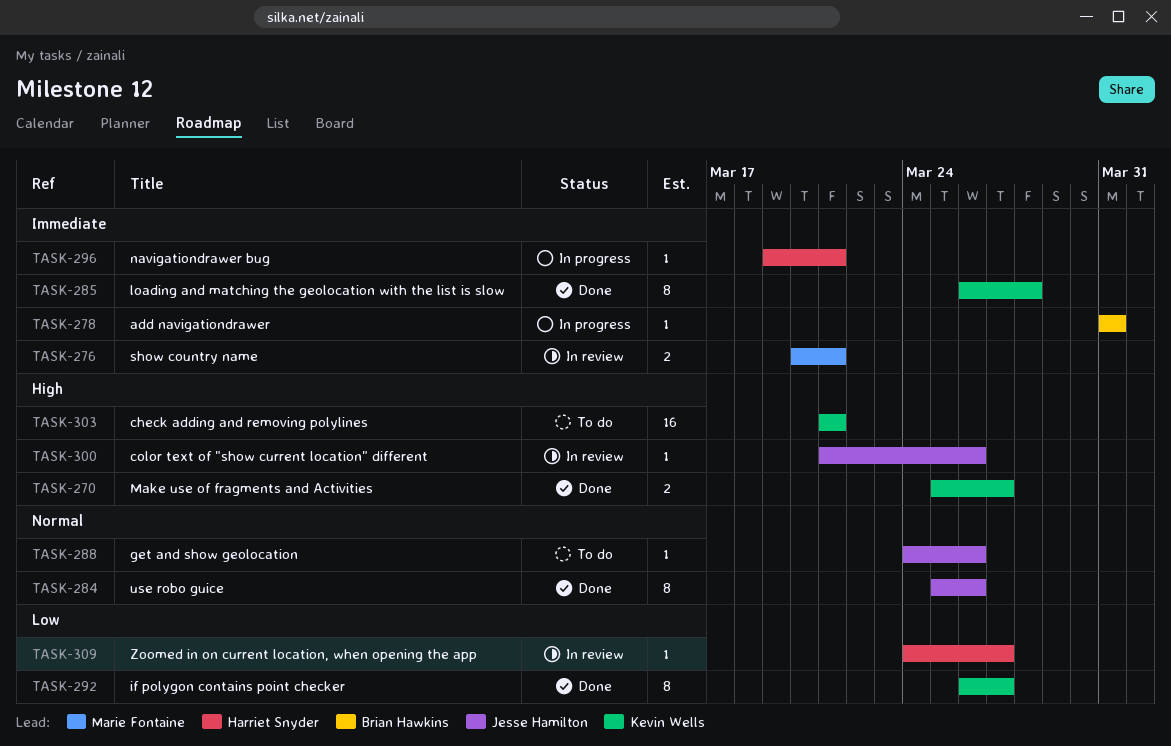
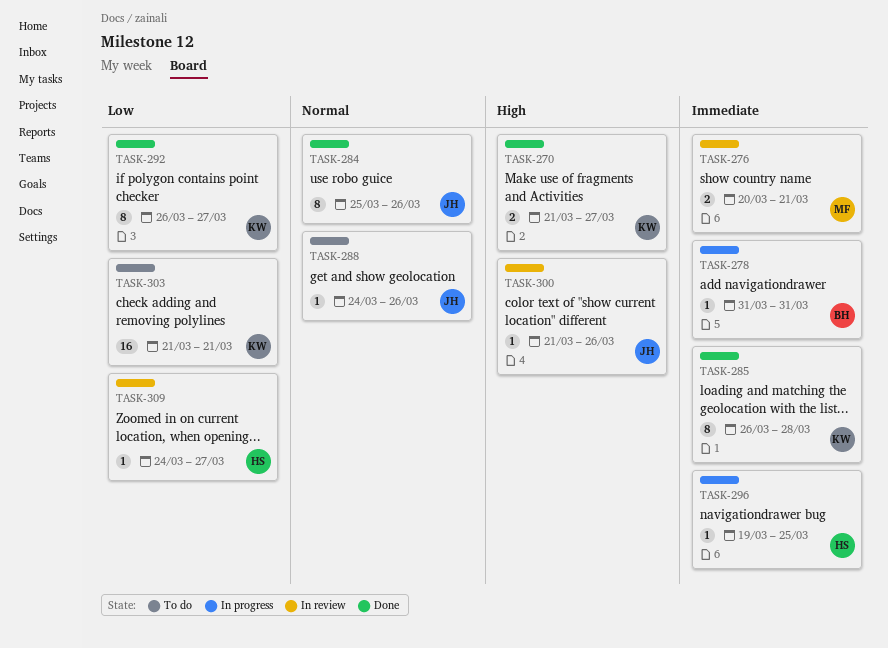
TASK-270, start: Mar 25 -> Mar 21
TASK-296, due: Mar 21 -> Mar 25
TASK-303, priority: High -> Low

